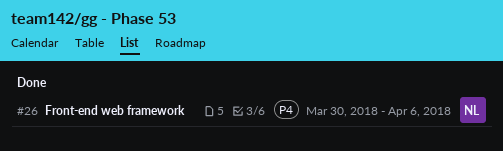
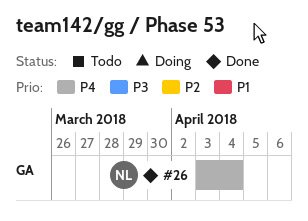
#26, start: Mar 30 -> Apr 3
#26, due: Apr 6 -> Apr 4

